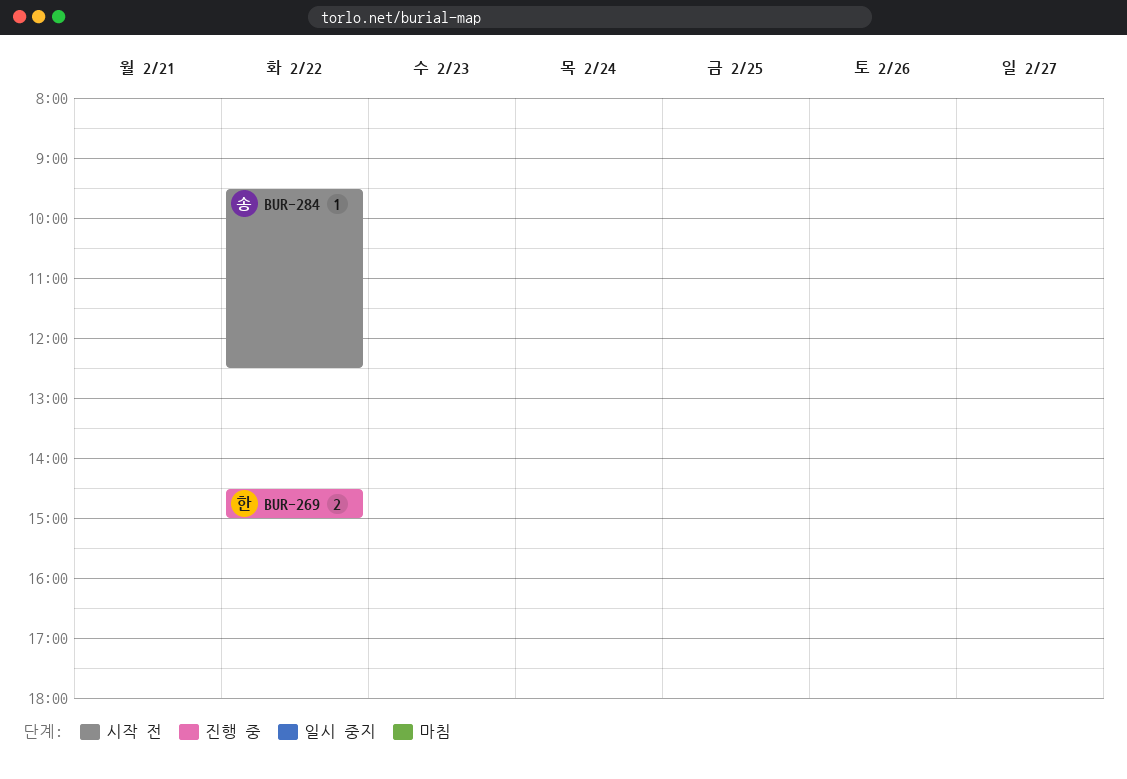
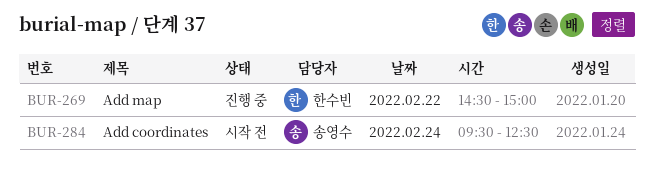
BUR-284, day: Feb 22 -> Feb 24

